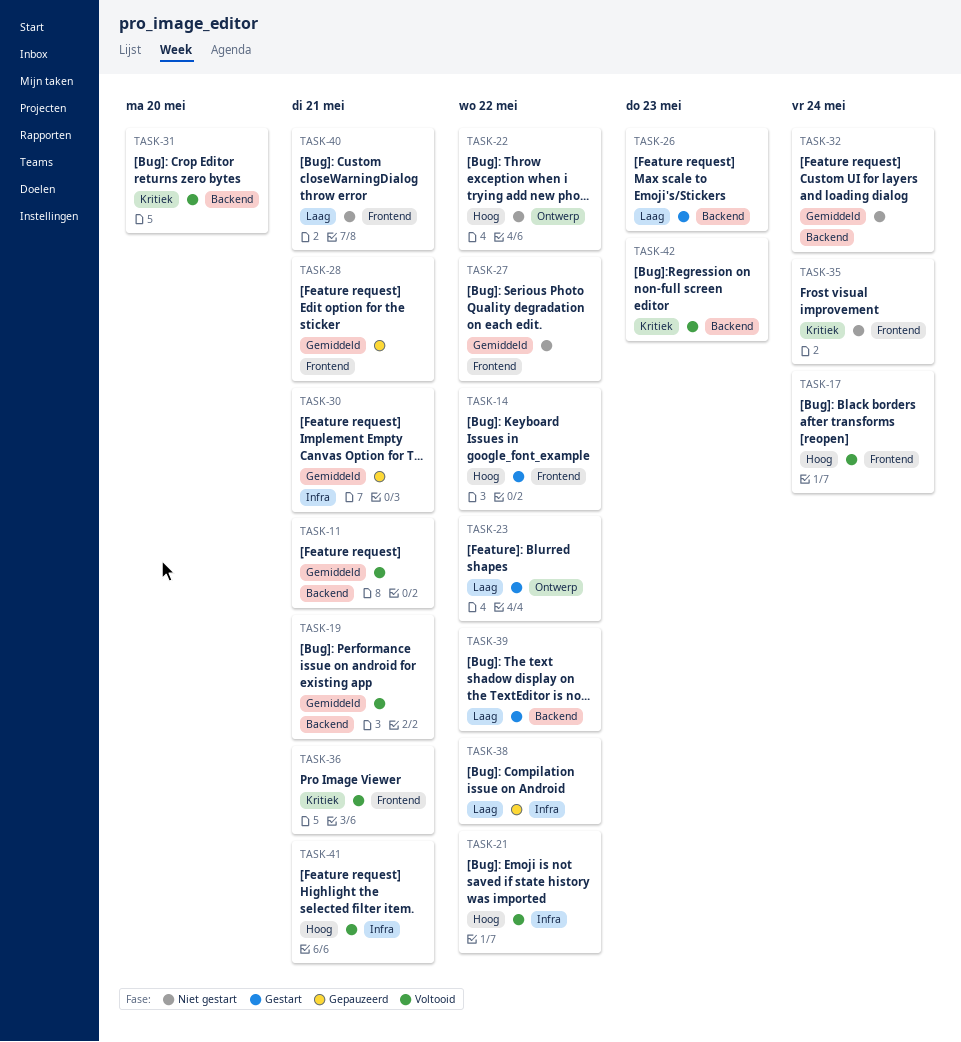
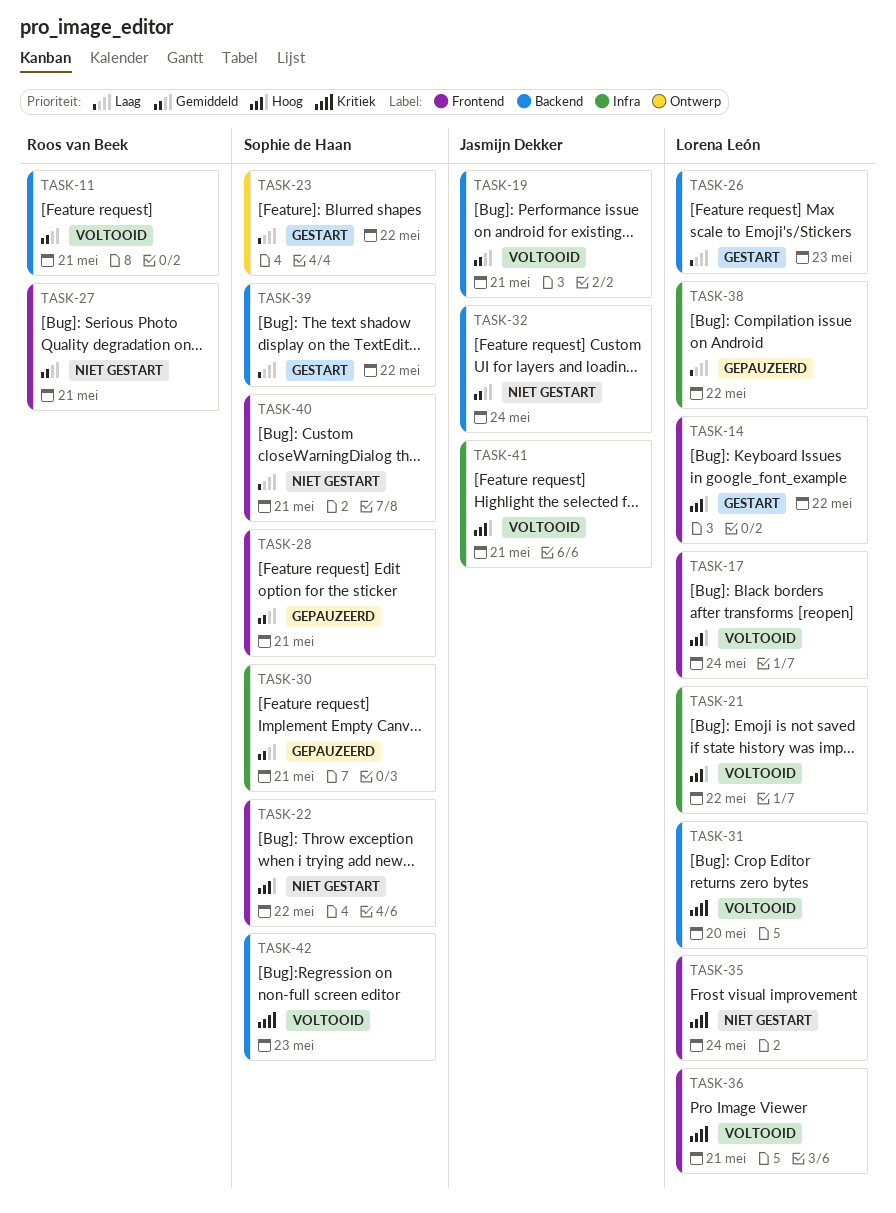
TASK-22, label: Ontwerp -> Frontend
TASK-27, due: May 22 -> May 21

